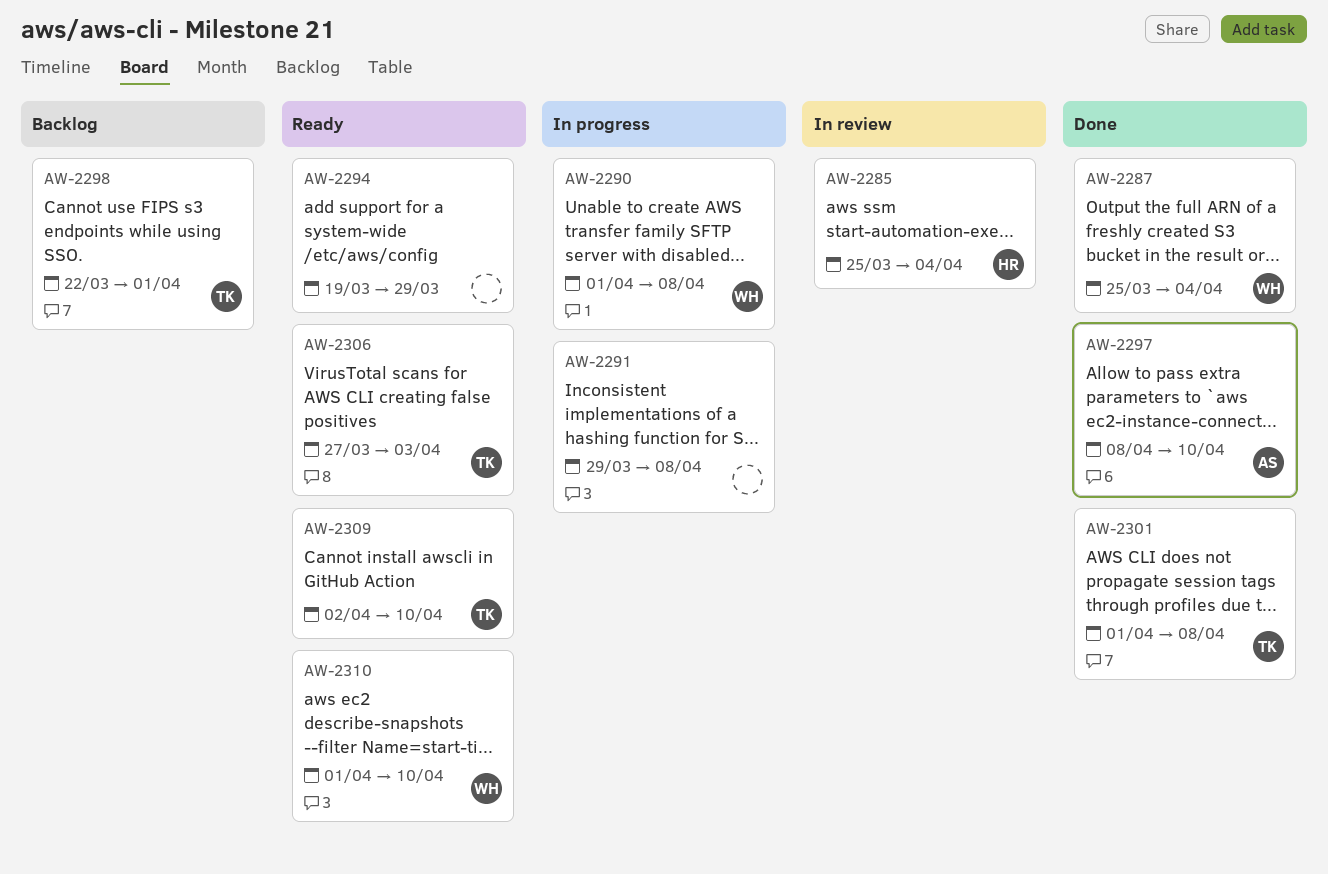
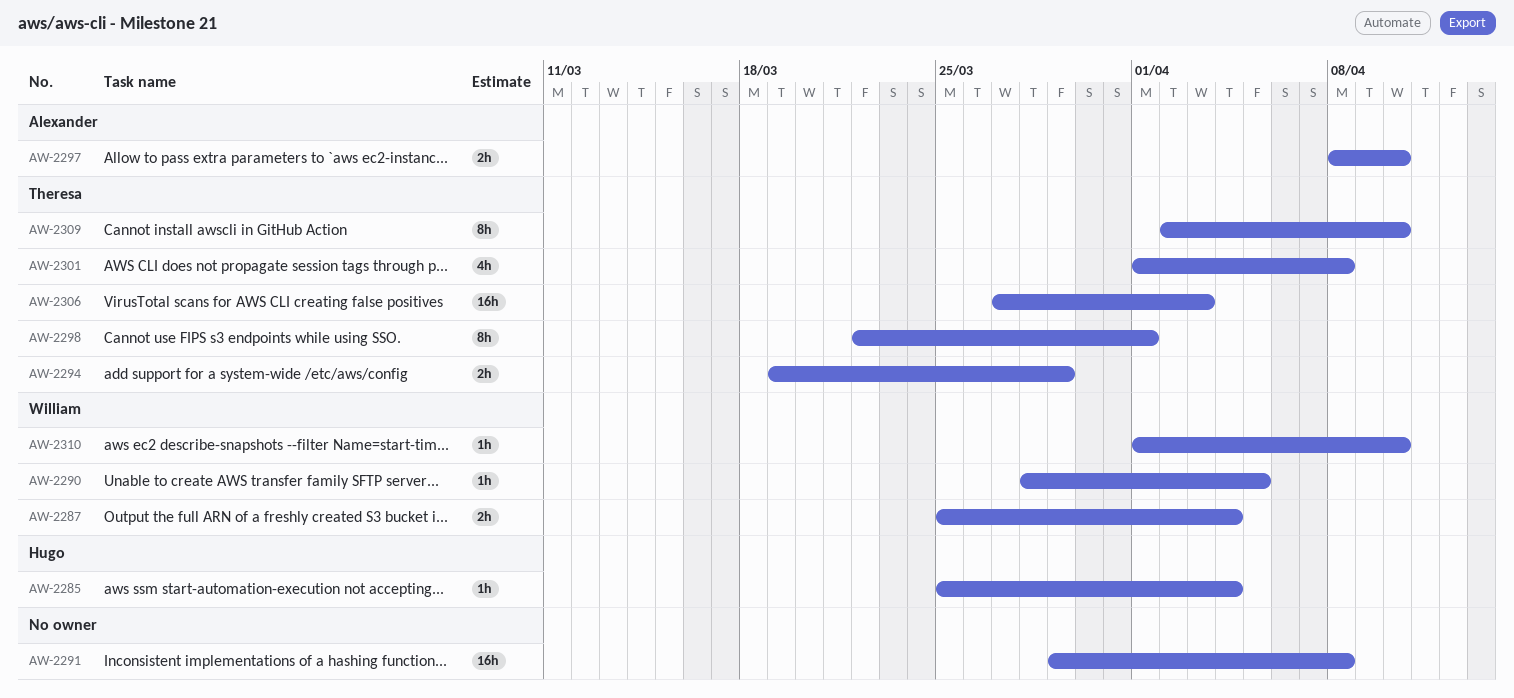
AW-2290, start: Apr 1 -> Mar 28
AW-2290, due: Apr 8 -> Apr 5
AW-2294, owner: none -> Theresa

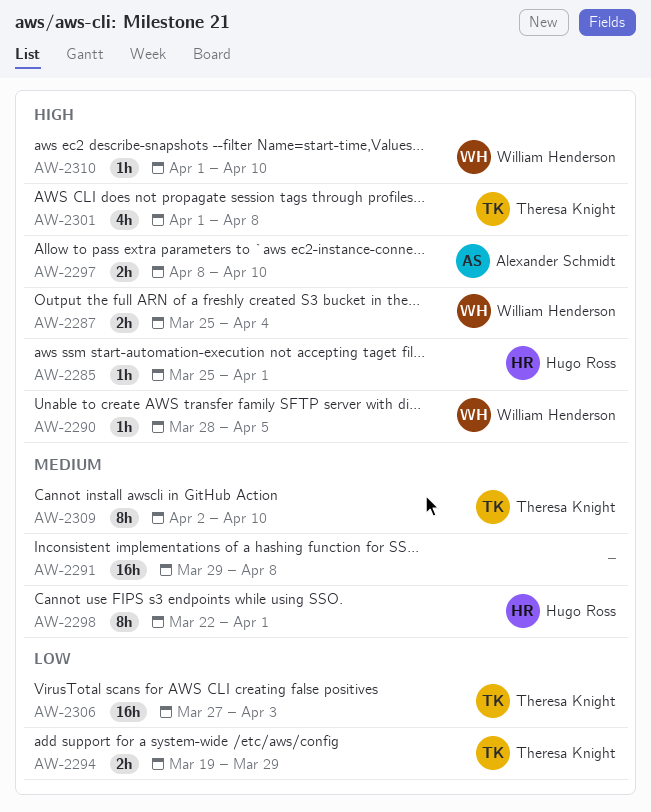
AW-2285, due: Apr 4 -> Apr 1
AW-2298, owner: Theresa Knight -> Hugo Ross

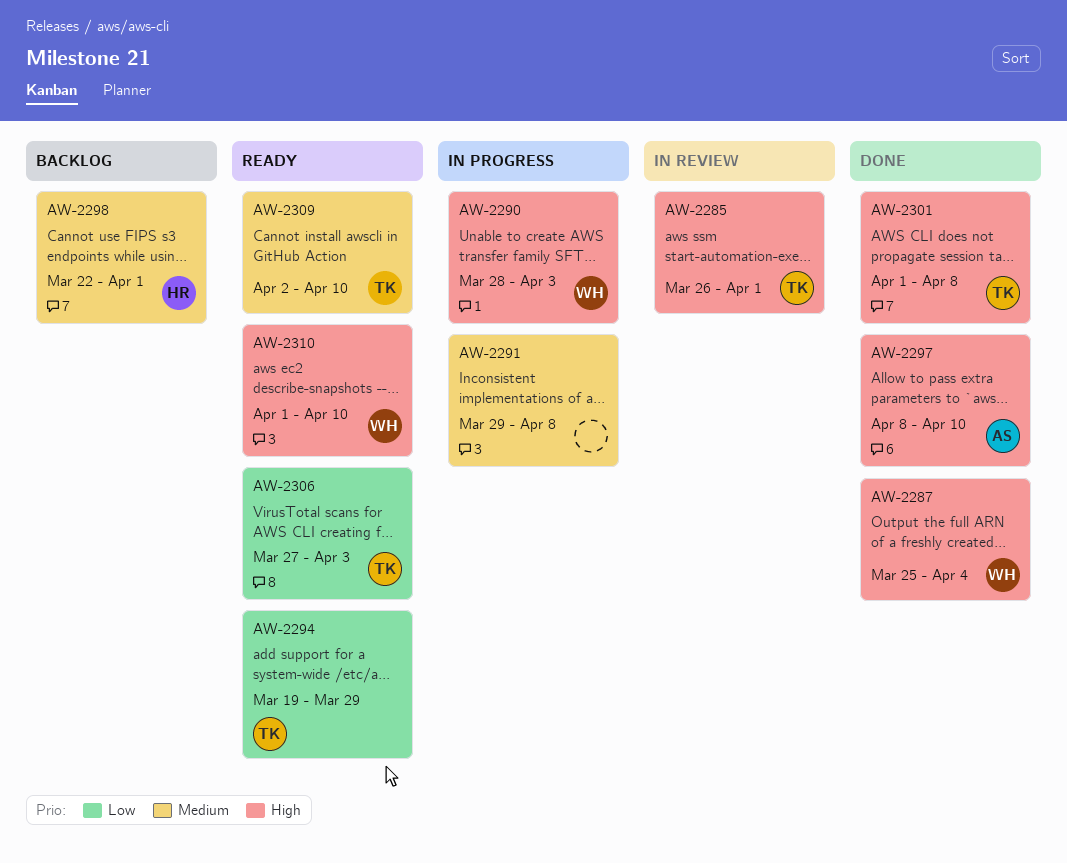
AW-2285, owner: Hugo Ross -> Theresa Knight
AW-2285, start: Mar 25 -> Mar 26
AW-2290, due: Apr 5 -> Apr 3

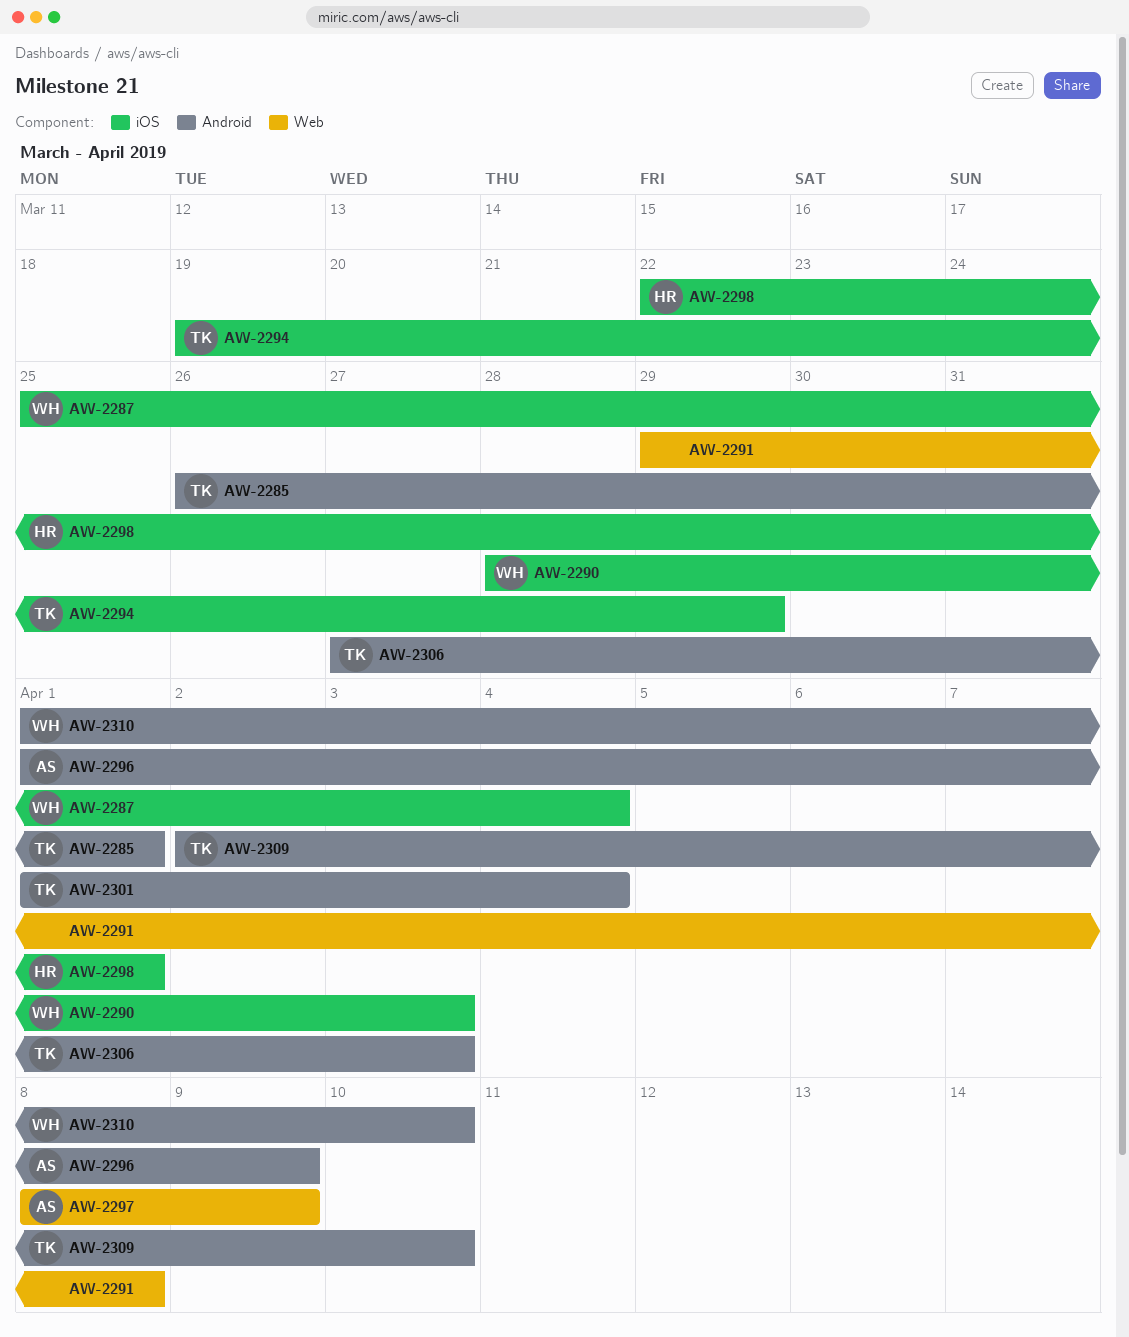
AW-2296: none -> present
AW-2297, due: Apr 10 -> Apr 9
AW-2301, due: Apr 8 -> Apr 4

